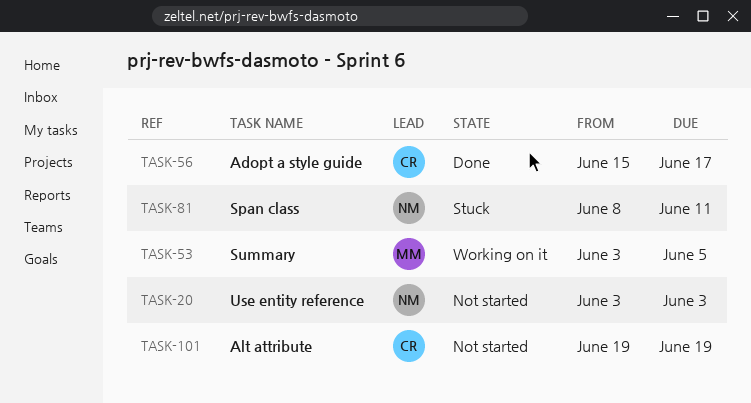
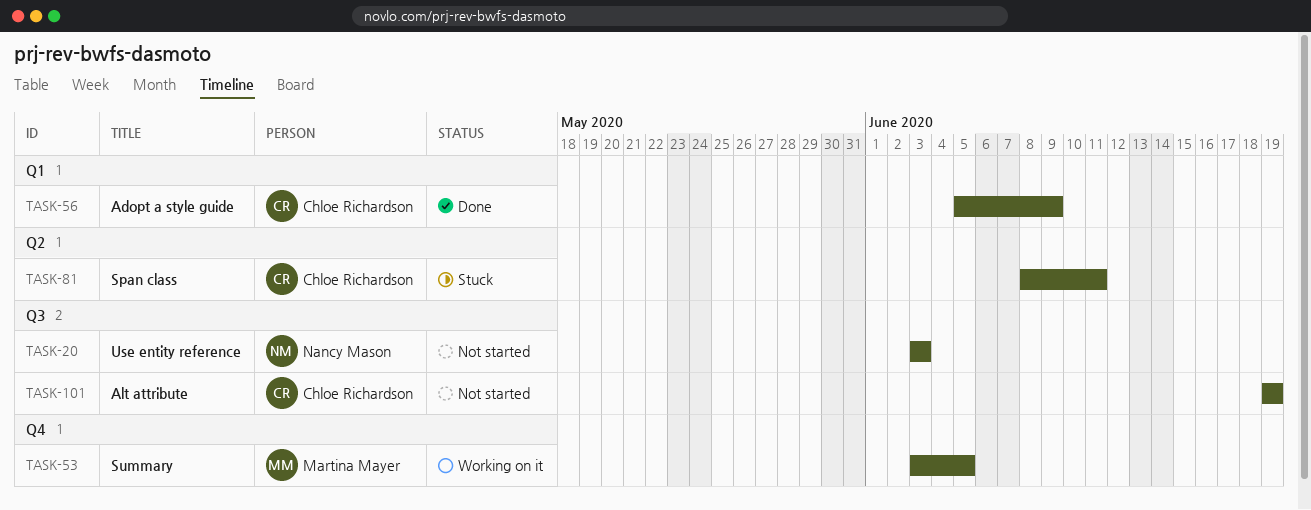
TASK-56, start: Jun 15 -> Jun 5
TASK-56, due: Jun 17 -> Jun 9
TASK-81, owner: Nancy Mason -> Chloe Richardson

